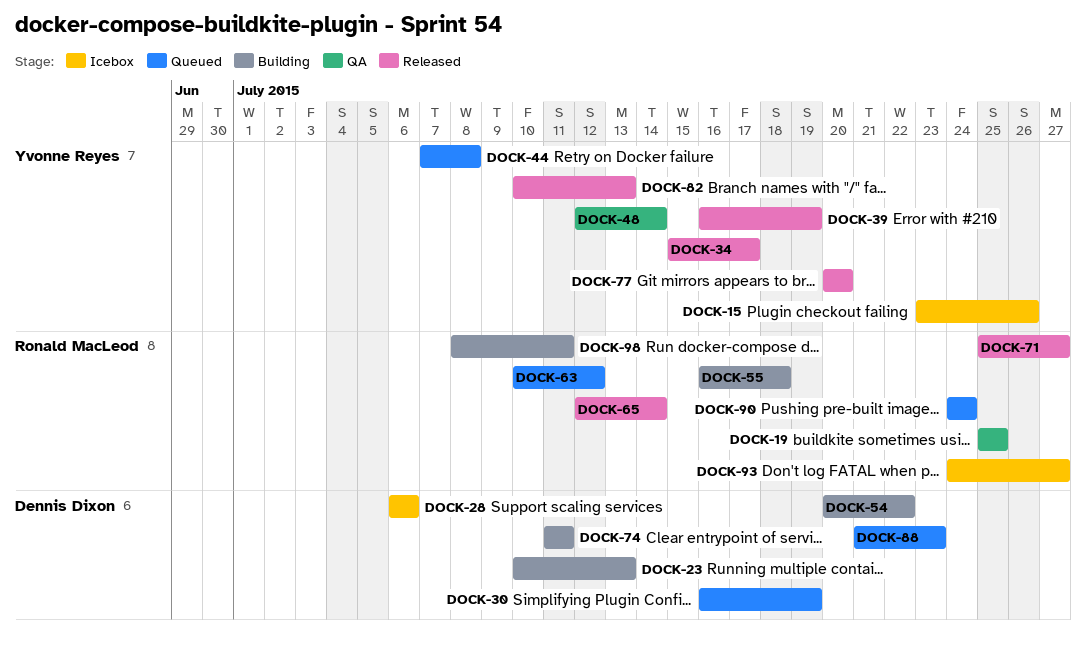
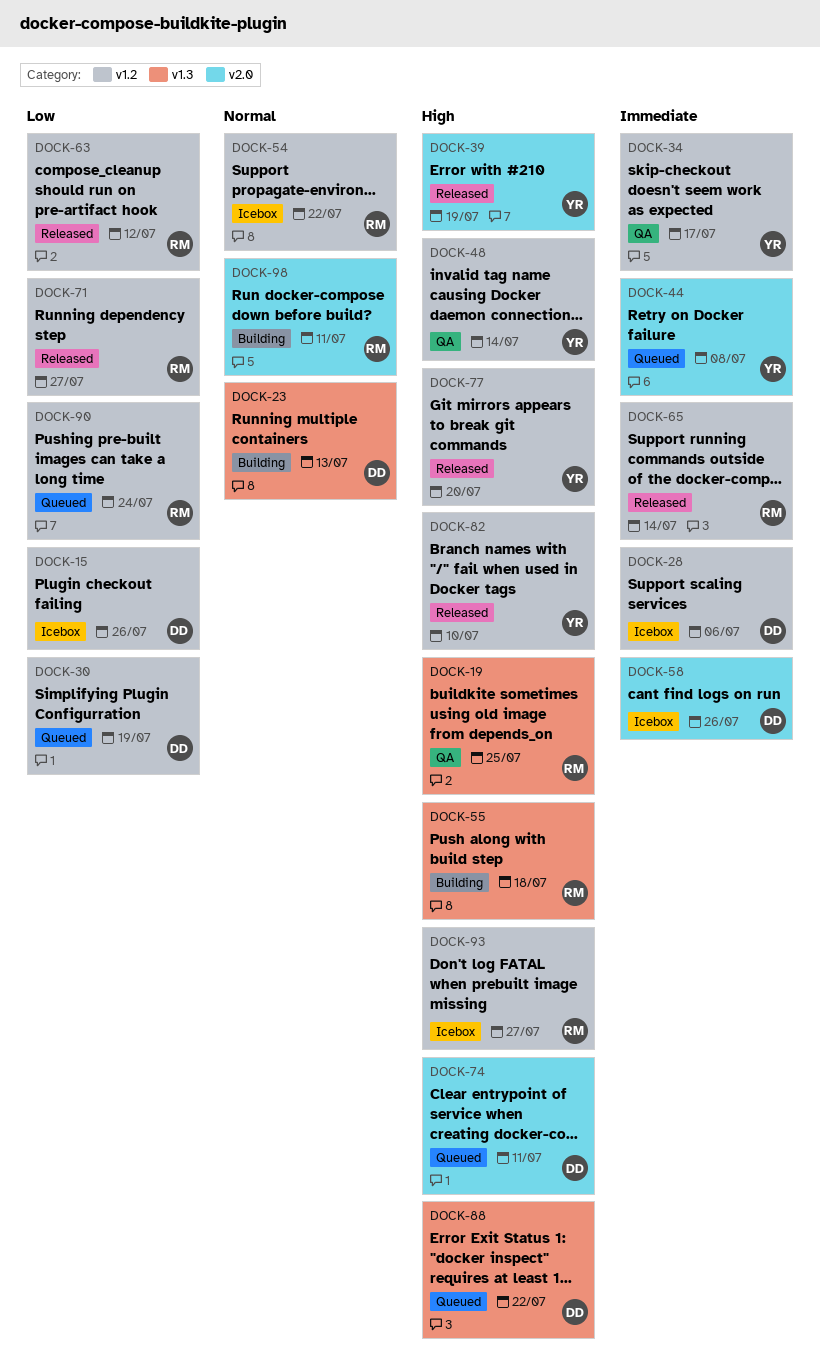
DOCK-15, owner: Yvonne Reyes -> Dennis Dixon
DOCK-34, status: Released -> QA
DOCK-54, status: Building -> Icebox
DOCK-54, owner: Dennis Dixon -> Ronald MacLeod
DOCK-58: none -> present
DOCK-63, status: Queued -> Released
DOCK-74, status: Building -> Queued
DOCK-82, due: Jul 13 -> Jul 10
DOCK-88, due: Jul 23 -> Jul 22

